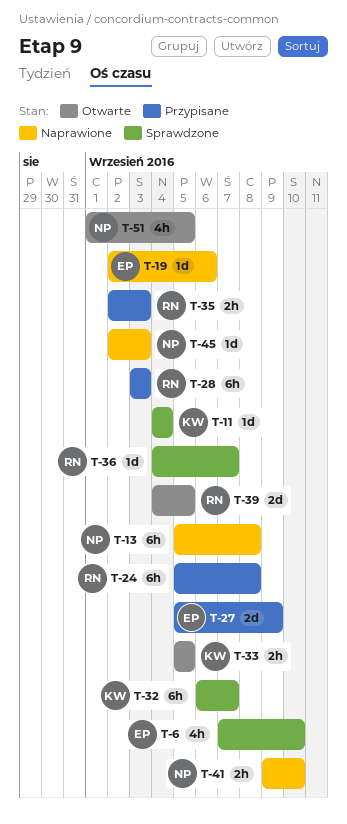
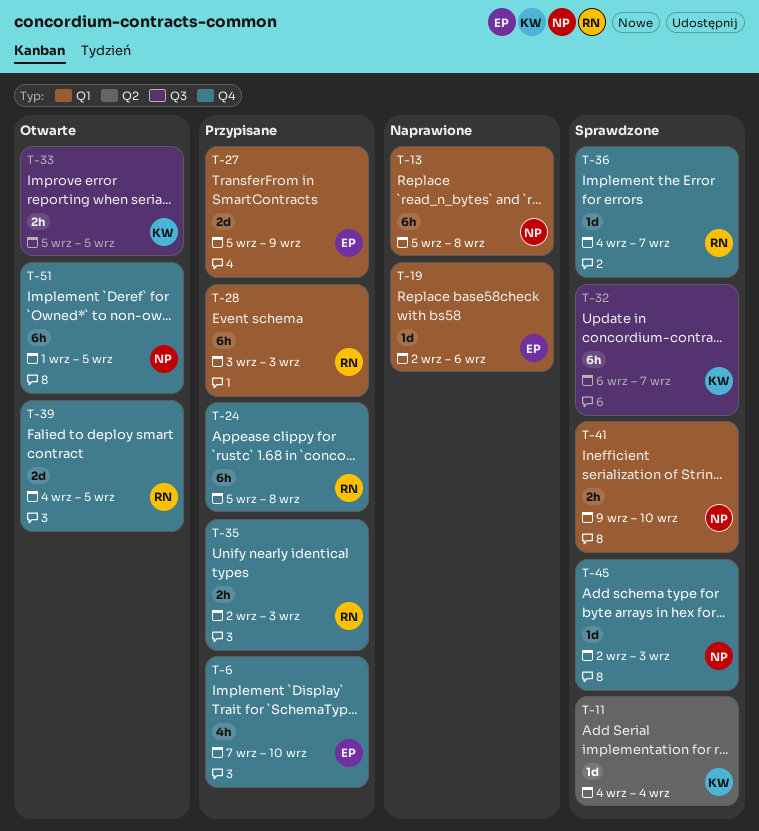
T-6, status: Sprawdzone -> Przypisane
T-41, status: Naprawione -> Sprawdzone
T-45, status: Naprawione -> Sprawdzone
T-51, estimate: 4h -> 6h

